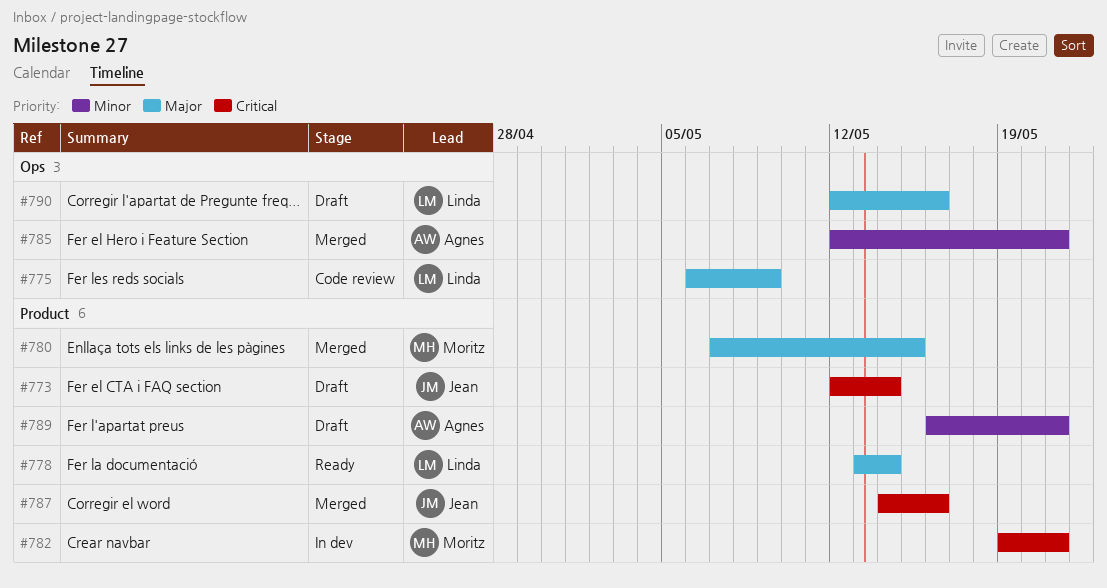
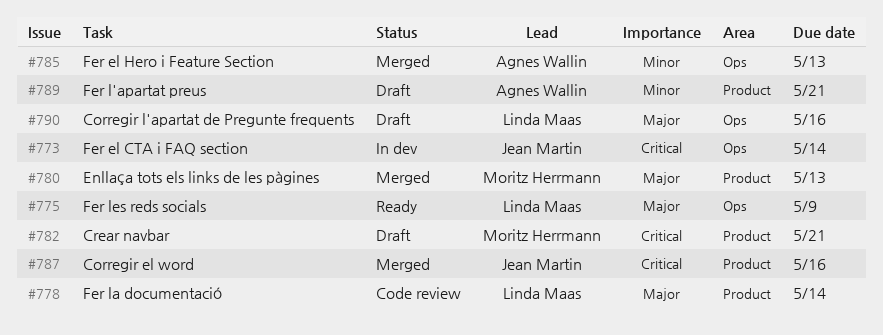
#773, status: Draft -> In dev
#773, label: Product -> Ops
#775, status: Code review -> Ready
#778, status: Ready -> Code review
#780, due: May 15 -> May 13
#782, status: In dev -> Draft
#785, due: May 21 -> May 13

